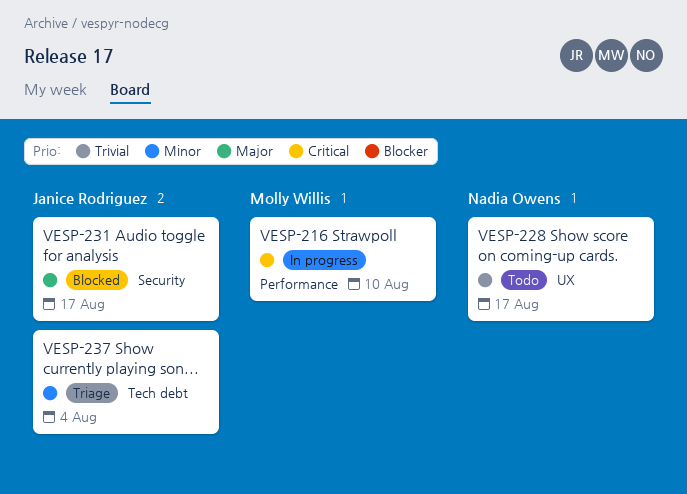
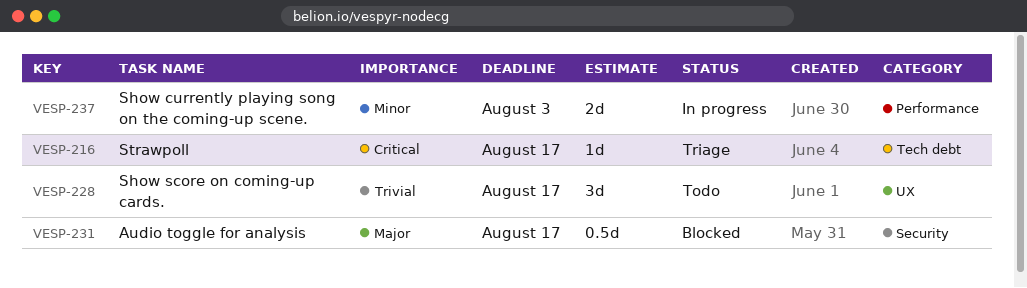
VESP-216, status: In progress -> Triage
VESP-216, label: Performance -> Tech debt
VESP-216, due: Aug 10 -> Aug 17
VESP-237, status: Triage -> In progress
VESP-237, label: Tech debt -> Performance
VESP-237, due: Aug 4 -> Aug 3

